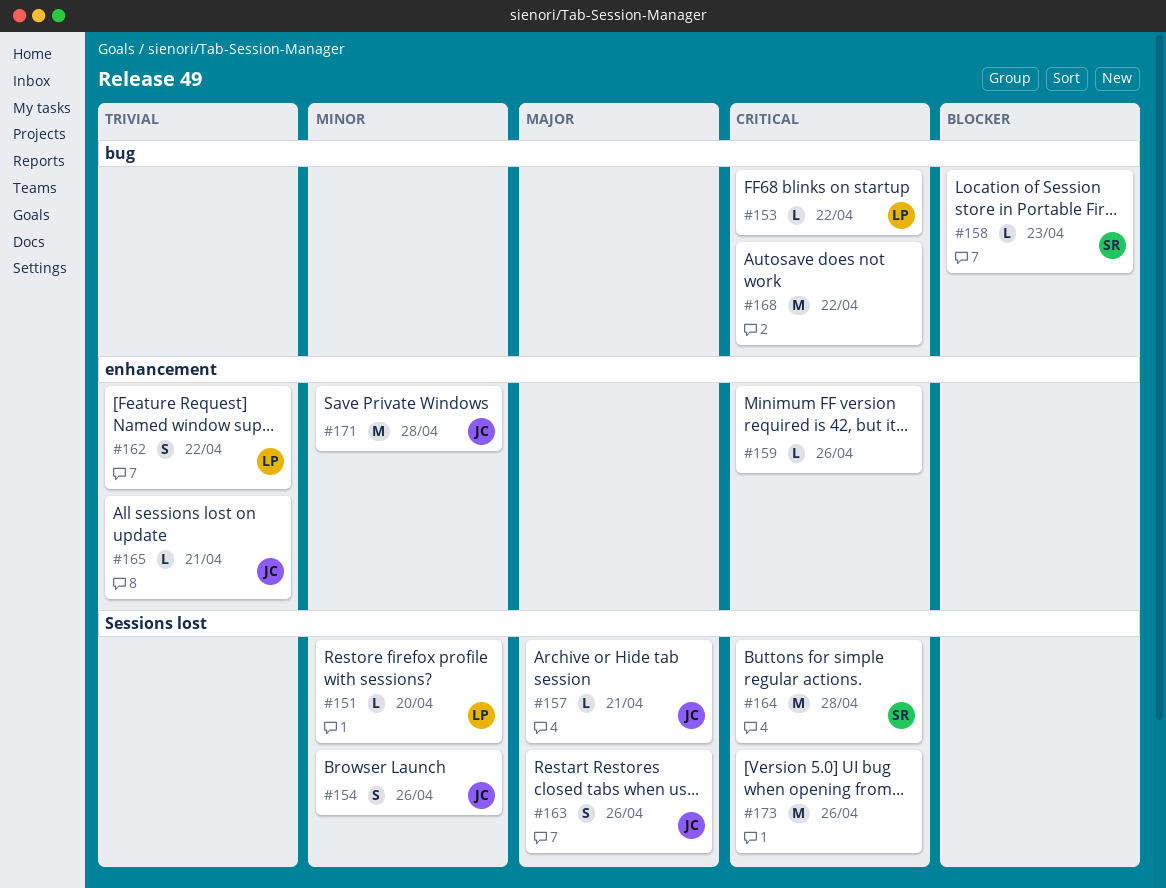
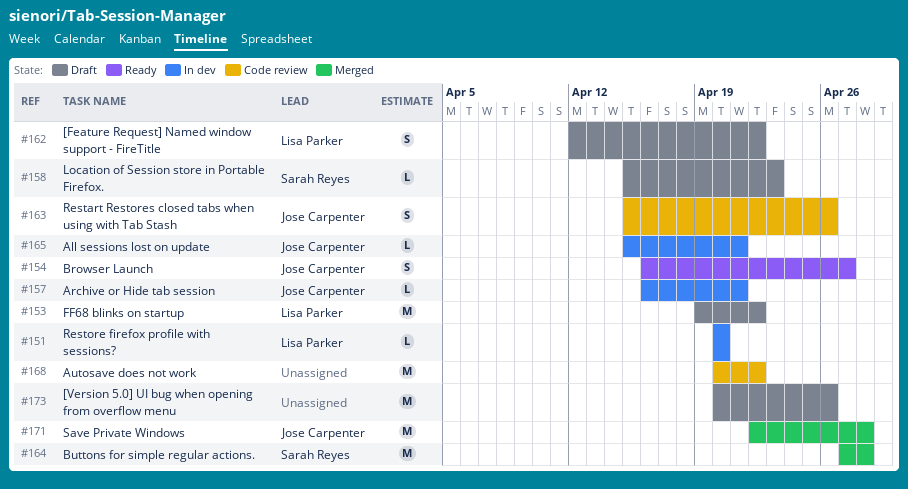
#153, estimate: L -> M
#154, due: Apr 26 -> Apr 27
#159: present -> none

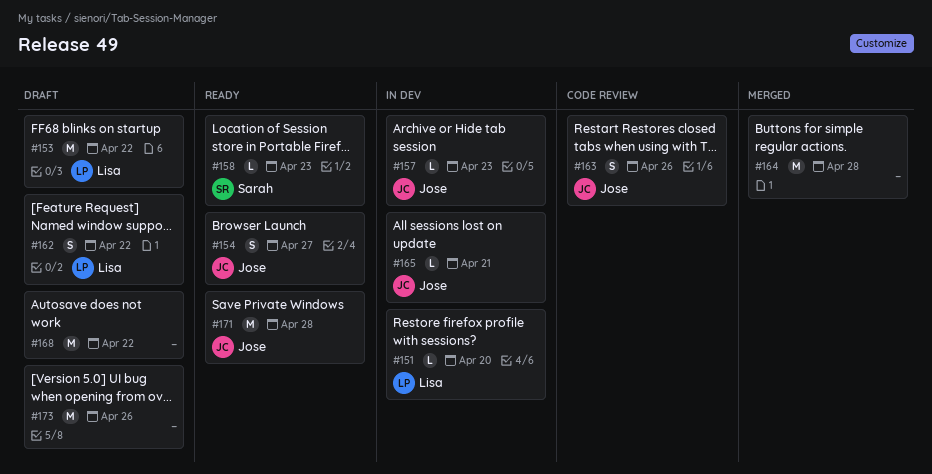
#157, due: Apr 21 -> Apr 23
#158, status: Draft -> Ready
#164, owner: Sarah Reyes -> none
#168, status: Code review -> Draft
#171, status: Merged -> Ready

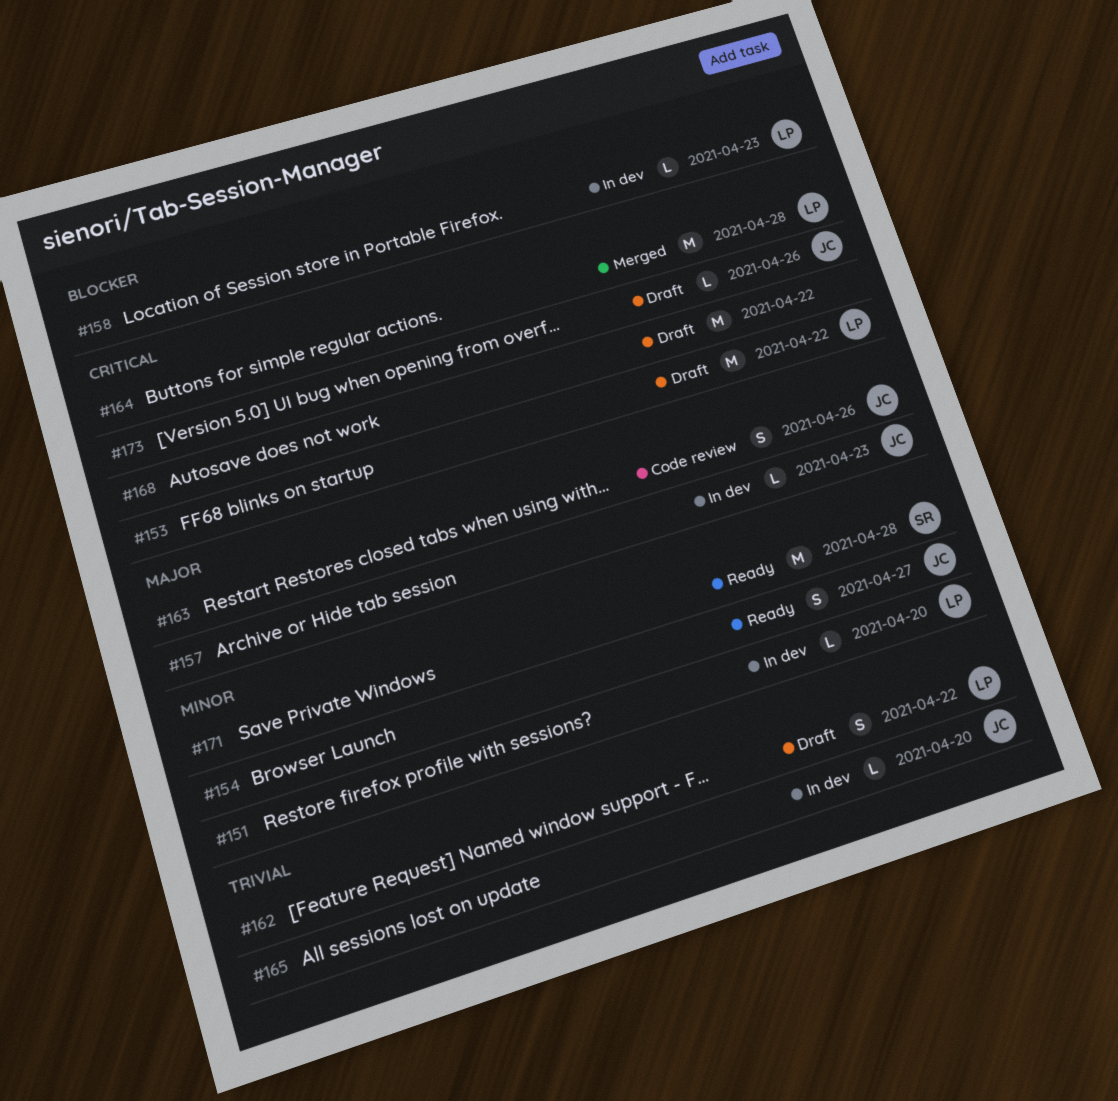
#158, status: Ready -> In dev
#158, owner: Sarah -> Lisa
#164, owner: none -> Lisa
#165, due: Apr 21 -> Apr 20
#171, owner: Jose -> Sarah
#173, owner: none -> Jose
#173, estimate: M -> L

